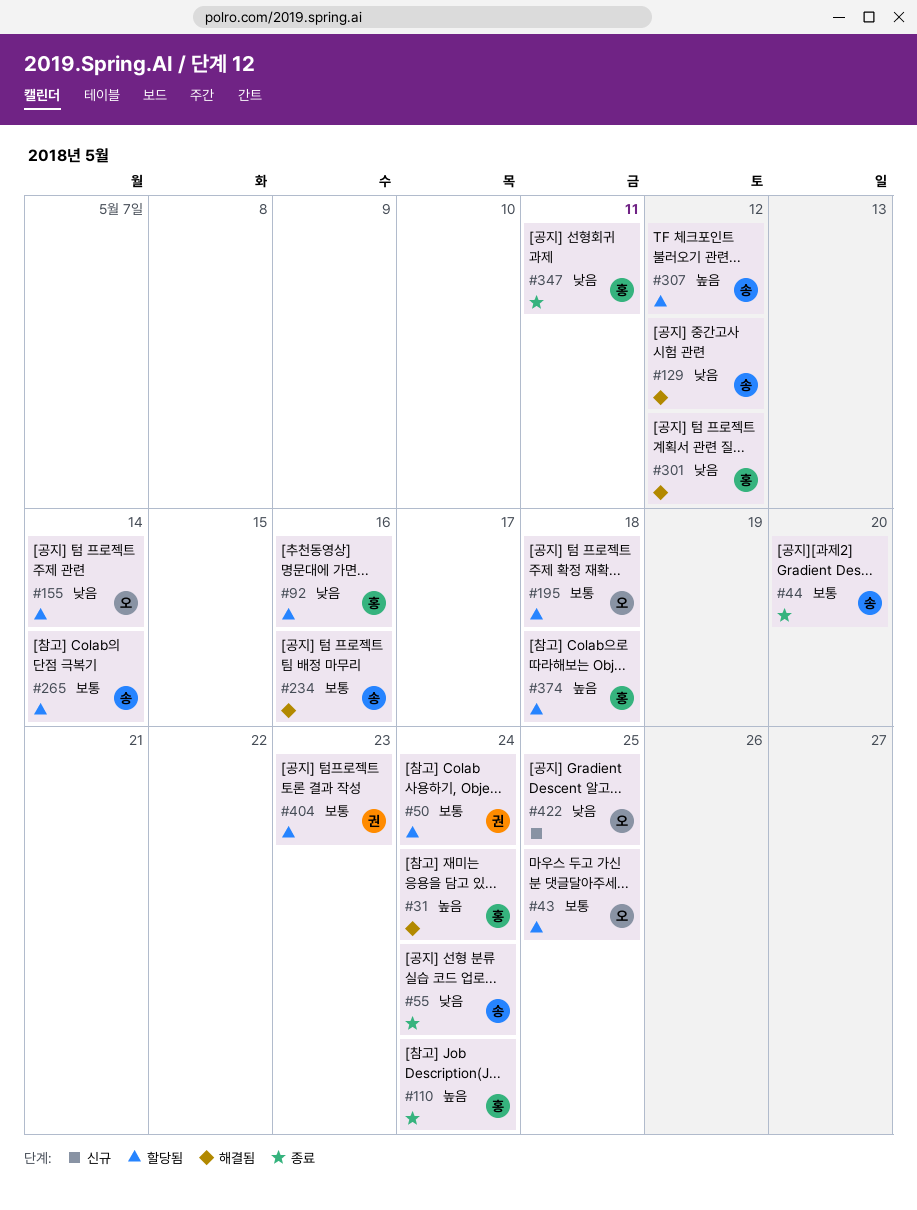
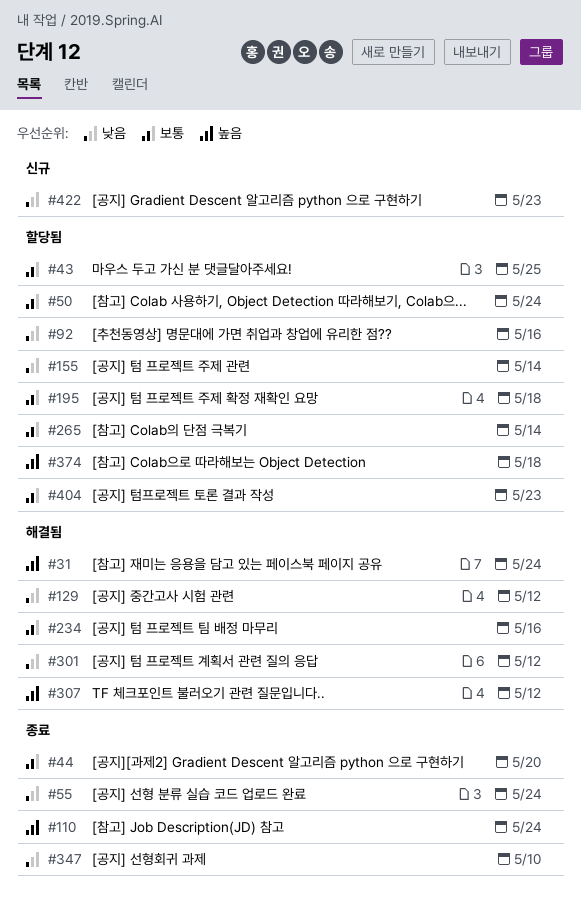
#307, status: 할당됨 -> 해결됨
#347, due: May 11 -> May 10
#422, due: May 25 -> May 23

